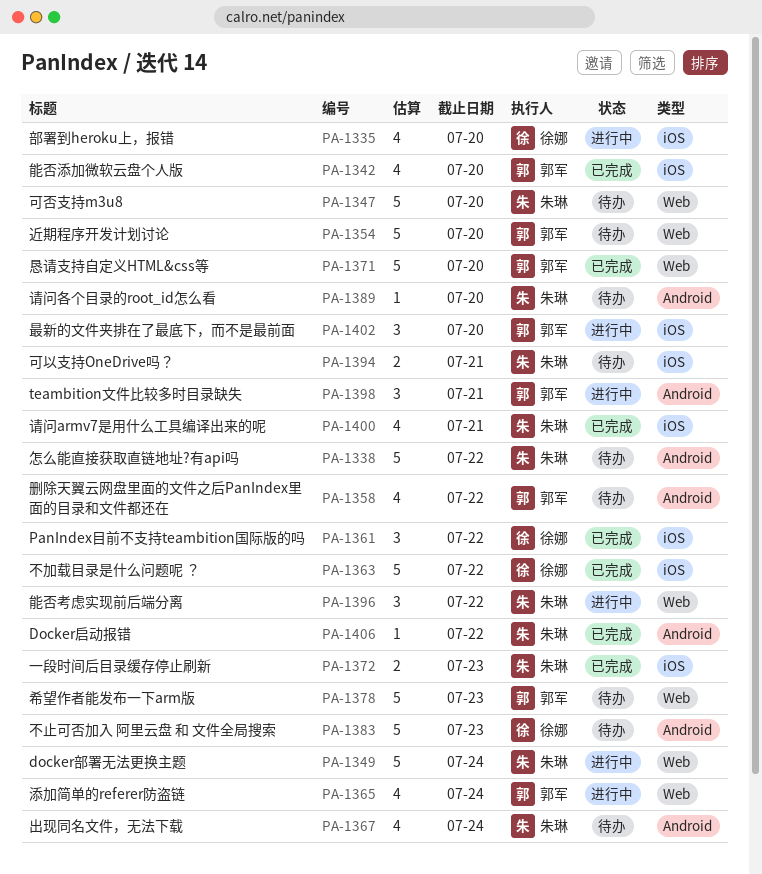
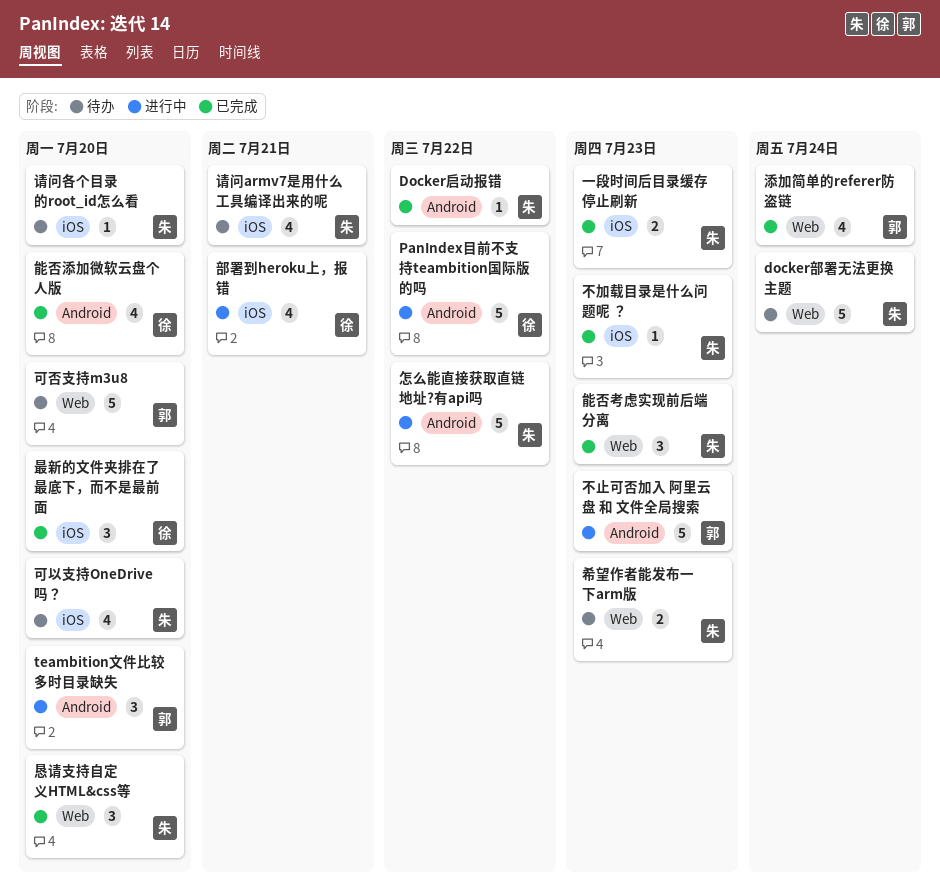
docker部署无法更换主题, status: 进行中 -> 待办
PanIndex目前不支持teambition国际版的吗, status: 已完成 -> 进行中
PanIndex目前不支持teambition国际版的吗, label: iOS -> Android
PanIndex目前不支持teambition国际版的吗, estimate: 3 -> 5
teambition文件比较多时目录缺失, due: Jul 21 -> Jul 20
不加载目录是什么问题呢 ？, owner: 徐娜 -> 朱琳
不加载目录是什么问题呢 ？, estimate: 5 -> 1
不加载目录是什么问题呢 ？, due: Jul 22 -> Jul 23
不止可否加入 阿里云盘 和 文件全局搜索, status: 待办 -> 进行中
不止可否加入 阿里云盘 和 文件全局搜索, owner: 徐娜 -> 郭军
出现同名文件，无法下载: present -> none
删除天翼云网盘里面的文件之后PanIndex里面的目录和文件都还在: present -> none
可以支持OneDrive吗？, estimate: 2 -> 4
可以支持OneDrive吗？, due: Jul 21 -> Jul 20
可否支持m3u8, owner: 朱琳 -> 郭军
希望作者能发布一下arm版, owner: 郭军 -> 朱琳
希望作者能发布一下arm版, estimate: 5 -> 2
怎么能直接获取直链地址?有api吗, status: 待办 -> 进行中
恳请支持自定义HTML&css等, owner: 郭军 -> 朱琳
恳请支持自定义HTML&css等, estimate: 5 -> 3
最新的文件夹排在了最底下，而不是最前面, status: 进行中 -> 已完成
最新的文件夹排在了最底下，而不是最前面, owner: 郭军 -> 徐娜
添加简单的referer防盗链, status: 进行中 -> 已完成
能否添加微软云盘个人版, owner: 郭军 -> 徐娜
能否添加微软云盘个人版, label: iOS -> Android
能否考虑实现前后端分离, status: 进行中 -> 已完成
能否考虑实现前后端分离, due: Jul 22 -> Jul 23
请问armv7是用什么工具编译出来的呢, status: 已完成 -> 待办
请问各个目录的root_id怎么看, label: Android -> iOS
近期程序开发计划讨论: present -> none
部署到heroku上，报错, due: Jul 20 -> Jul 21

